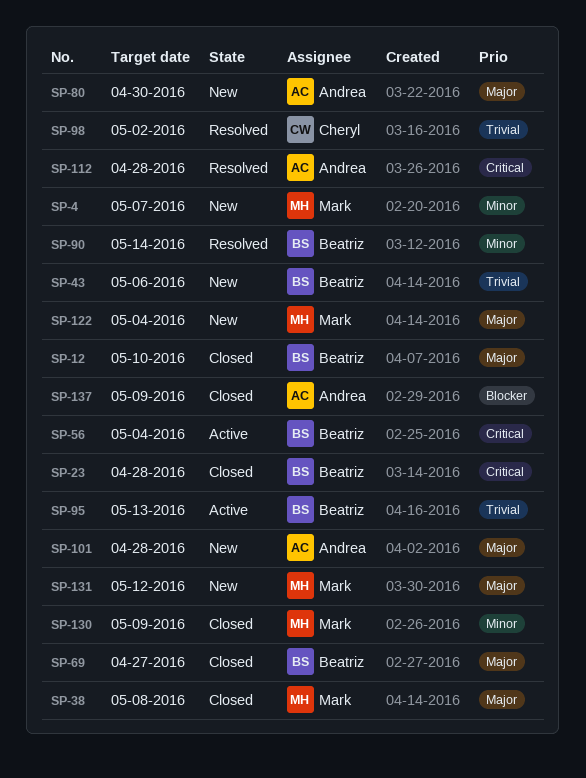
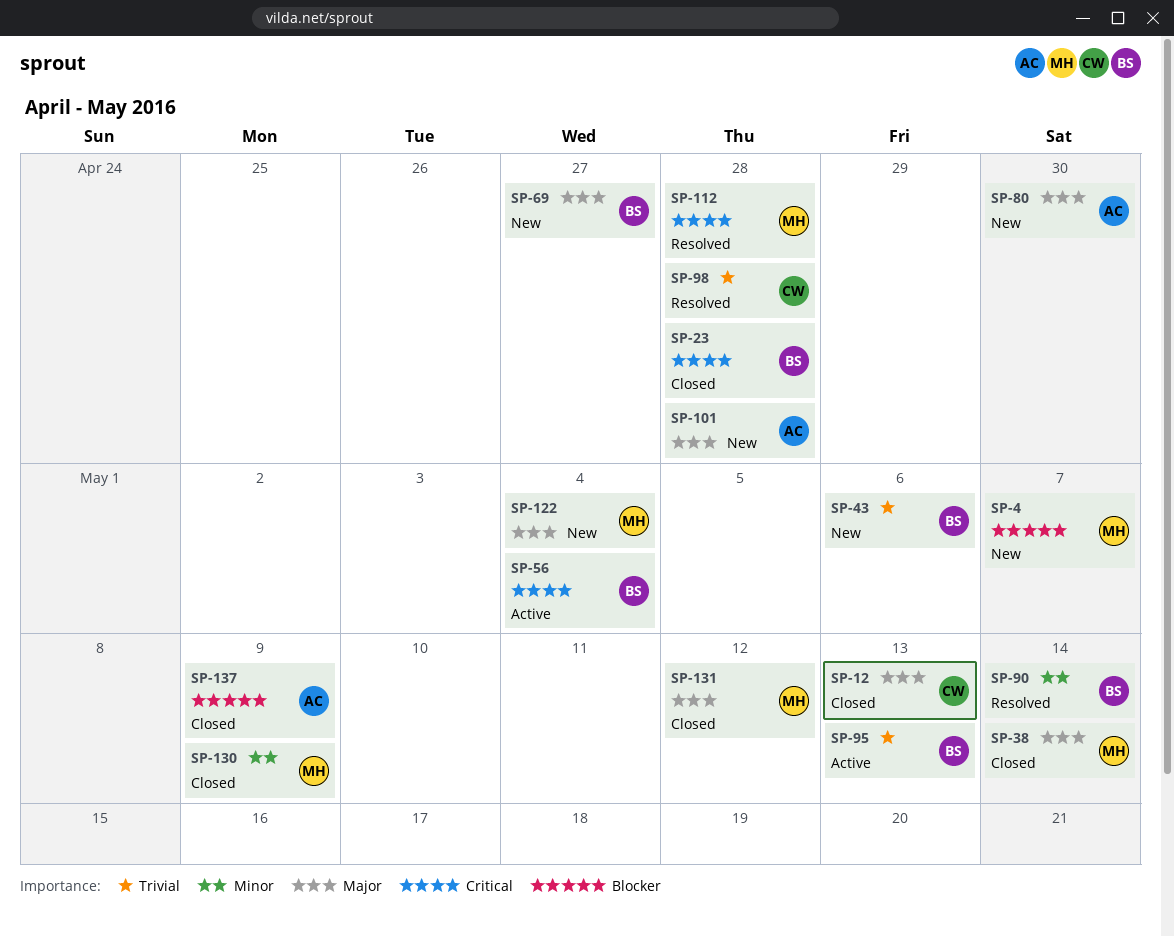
SP-4, priority: Minor -> Blocker
SP-12, owner: Beatriz -> Cheryl
SP-12, due: May 10 -> May 13
SP-38, due: May 8 -> May 14
SP-69, status: Closed -> New
SP-98, due: May 2 -> Apr 28
SP-112, owner: Andrea -> Mark
SP-131, status: New -> Closed

